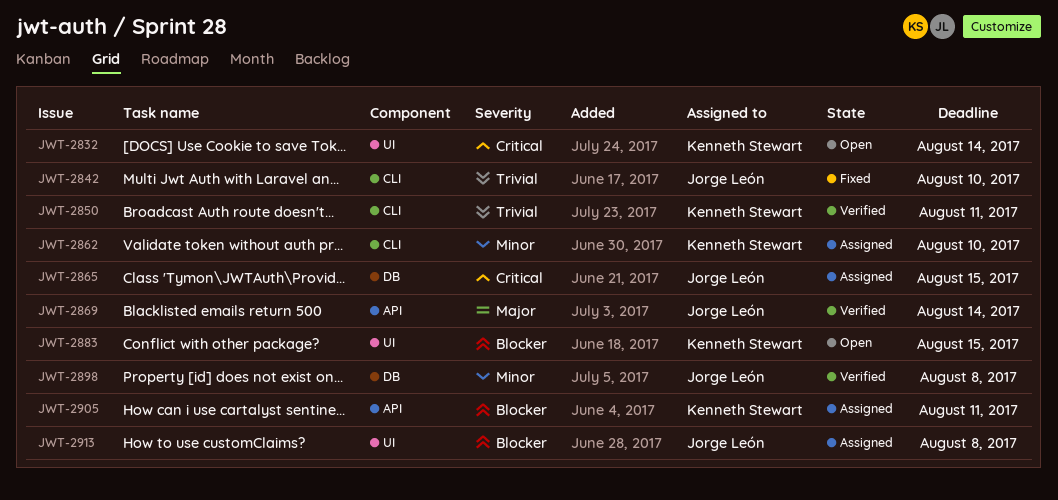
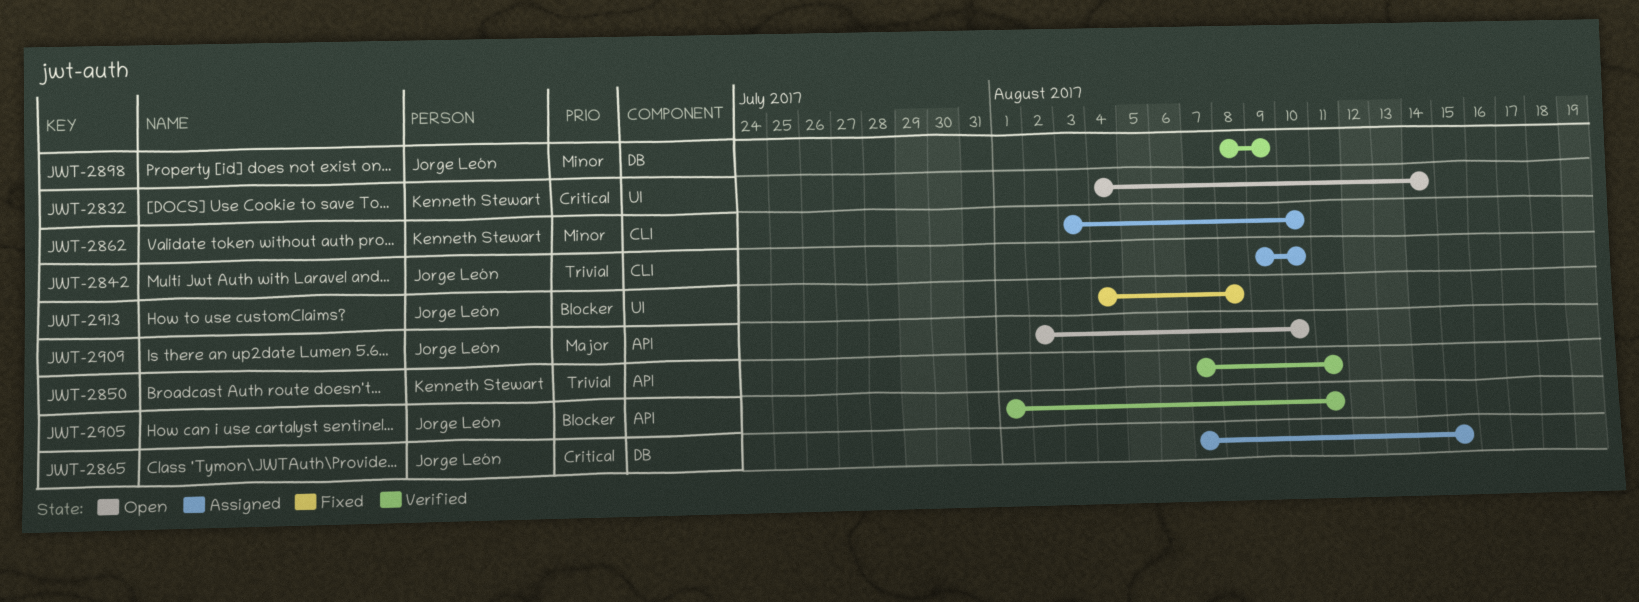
JWT-2842, status: Fixed -> Assigned
JWT-2850, label: CLI -> API
JWT-2869: present -> none
JWT-2883: present -> none
JWT-2898, due: Aug 8 -> Aug 9
JWT-2905, status: Assigned -> Verified
JWT-2905, owner: Kenneth Stewart -> Jorge León
JWT-2909: none -> present
JWT-2913, status: Assigned -> Fixed

